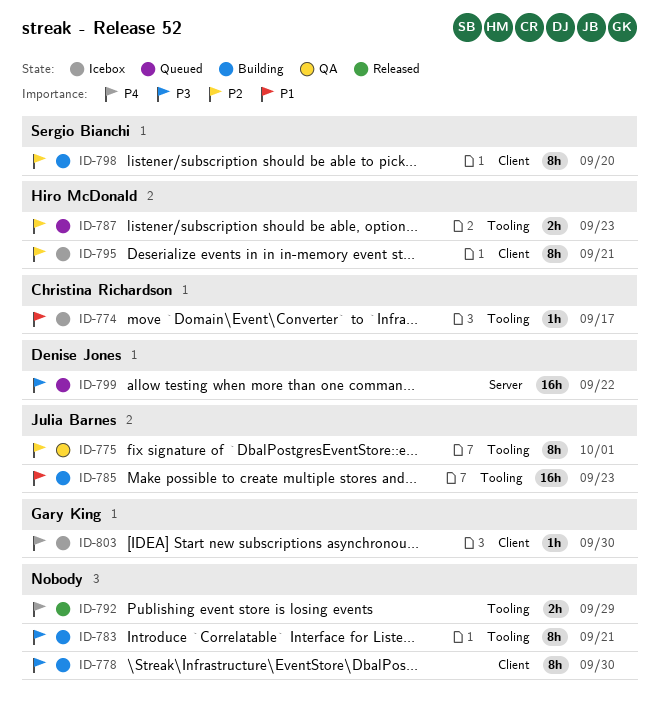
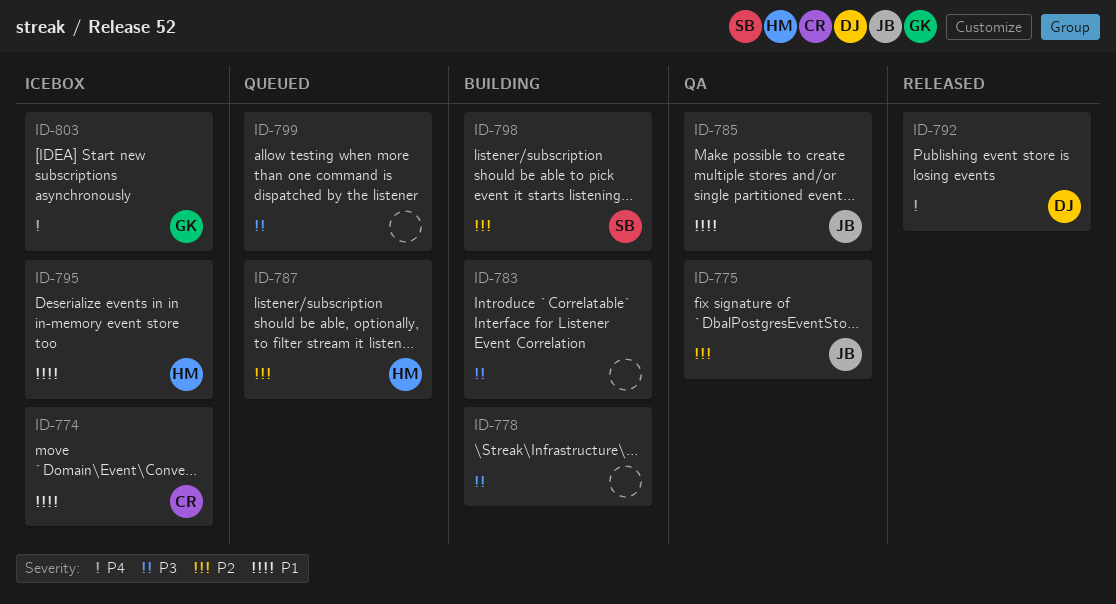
ID-785, status: Building -> QA
ID-792, owner: none -> Denise Jones
ID-795, priority: P2 -> P1
ID-799, owner: Denise Jones -> none

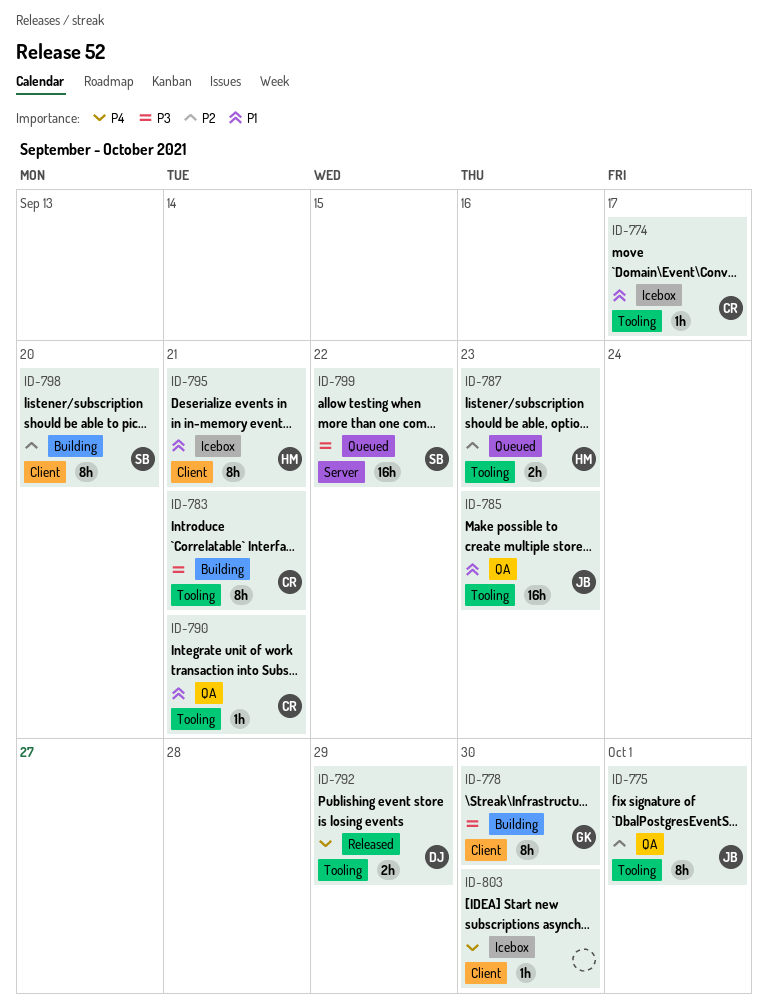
ID-778, owner: none -> GK
ID-783, owner: none -> CR
ID-790: none -> present
ID-799, owner: none -> SB
ID-803, owner: GK -> none

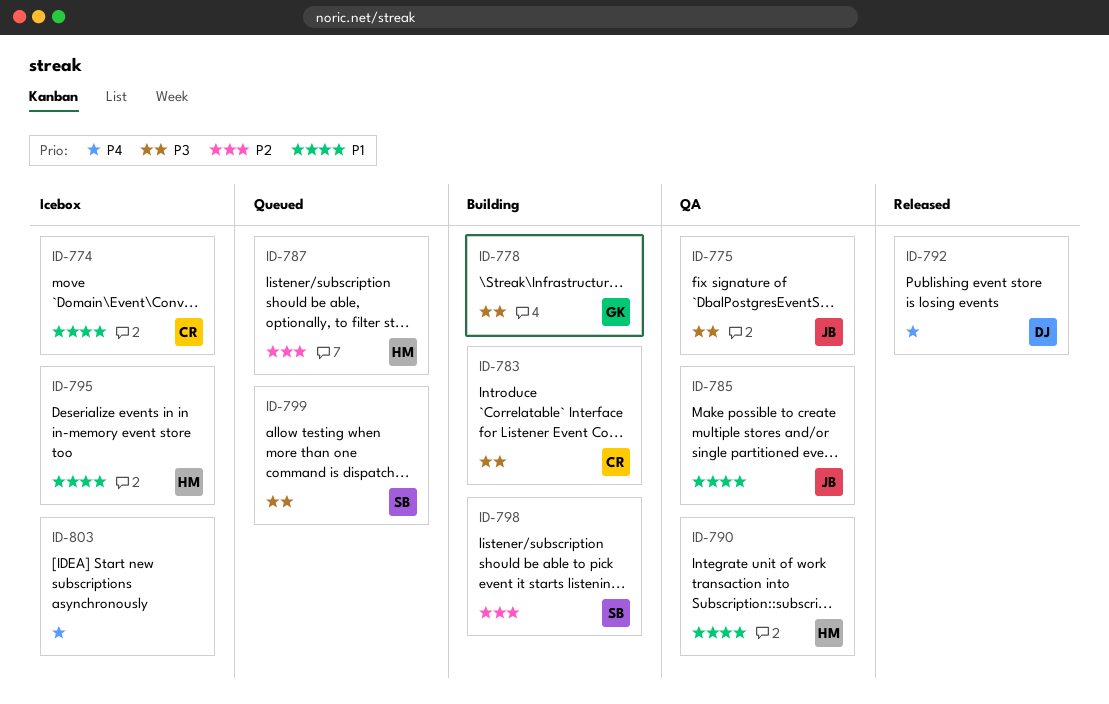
ID-775, priority: P2 -> P3
ID-790, owner: CR -> HM

